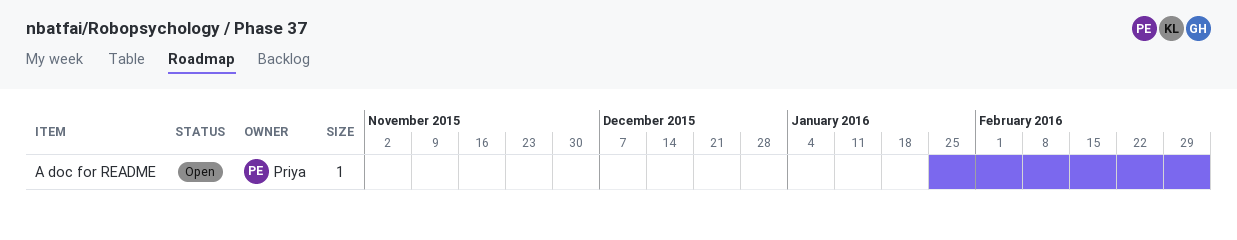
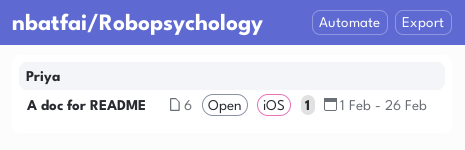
A doc for README, start: Jan 25 -> Feb 1
A doc for README, due: Mar 4 -> Feb 26

